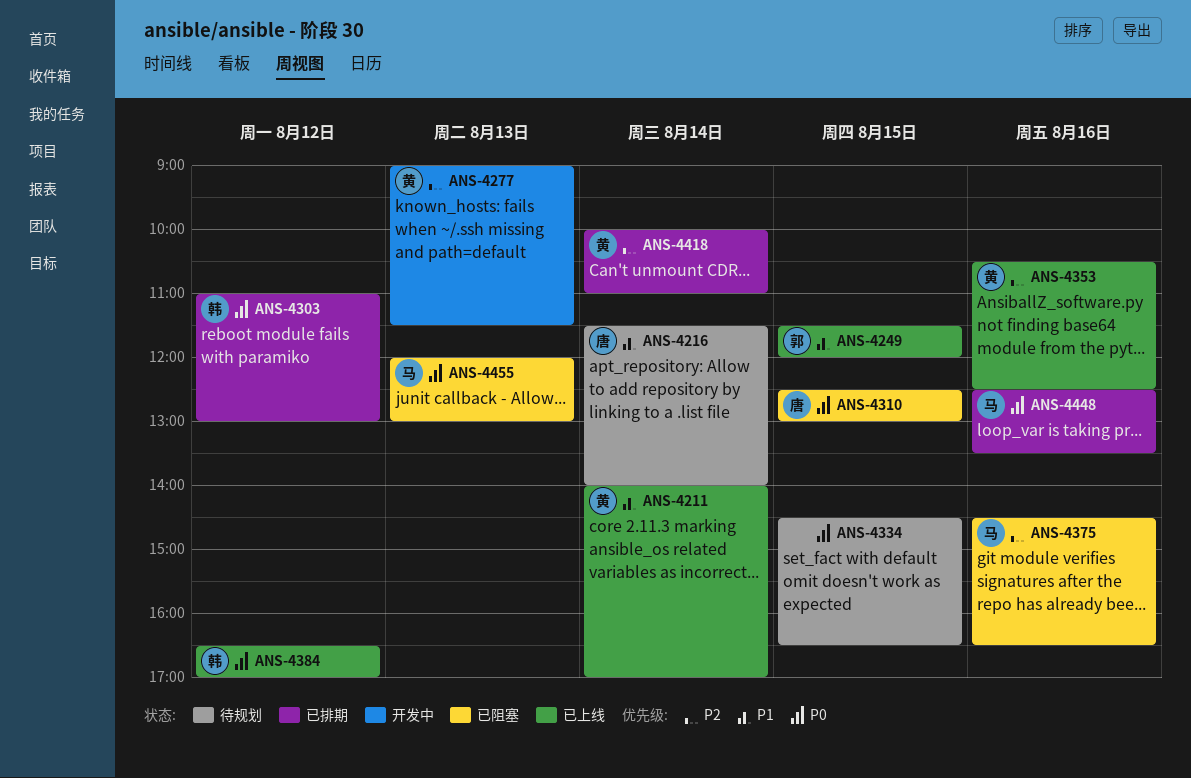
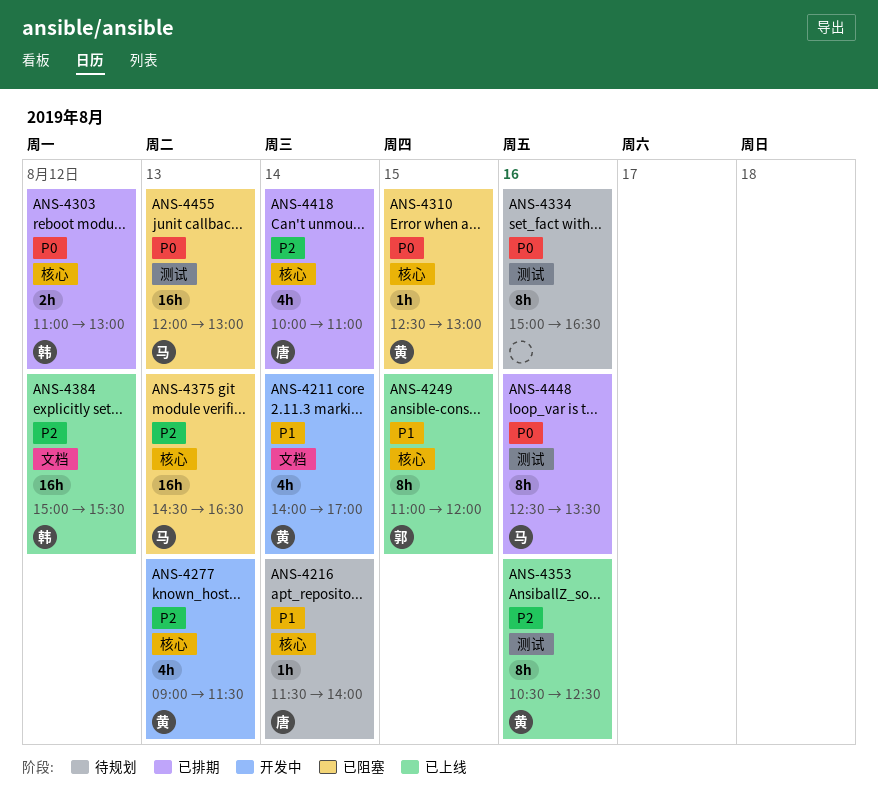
ANS-4211, status: 已上线 -> 开发中
ANS-4249, begins: 11:30 -> 11:00
ANS-4310, owner: 唐 -> 黄
ANS-4334, day: Aug 15 -> Aug 16
ANS-4334, begins: 14:30 -> 15:00
ANS-4375, day: Aug 16 -> Aug 13
ANS-4384, priority: P0 -> P2
ANS-4384, begins: 16:30 -> 15:00
ANS-4384, ends: 17:00 -> 15:30
ANS-4418, owner: 黄 -> 唐

